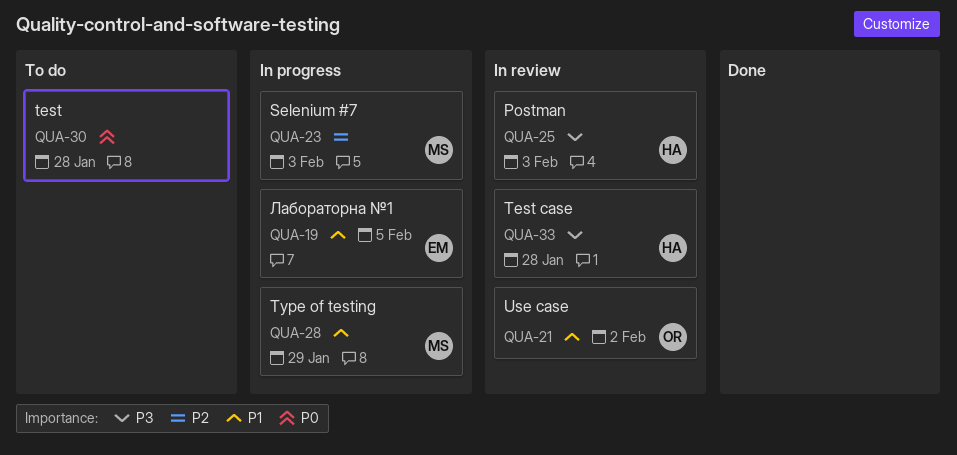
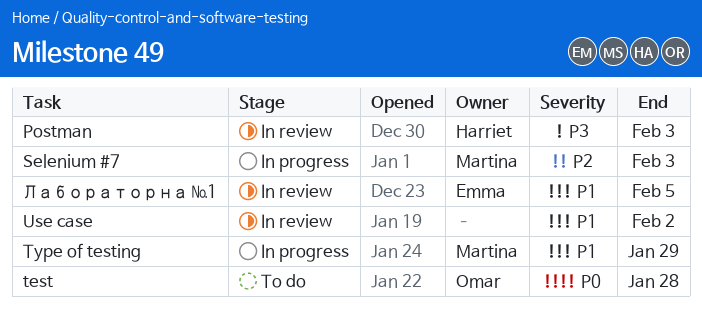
test, owner: none -> Omar
Test case: present -> none
Use case, owner: Omar -> none
Лабораторна №1, status: In progress -> In review

